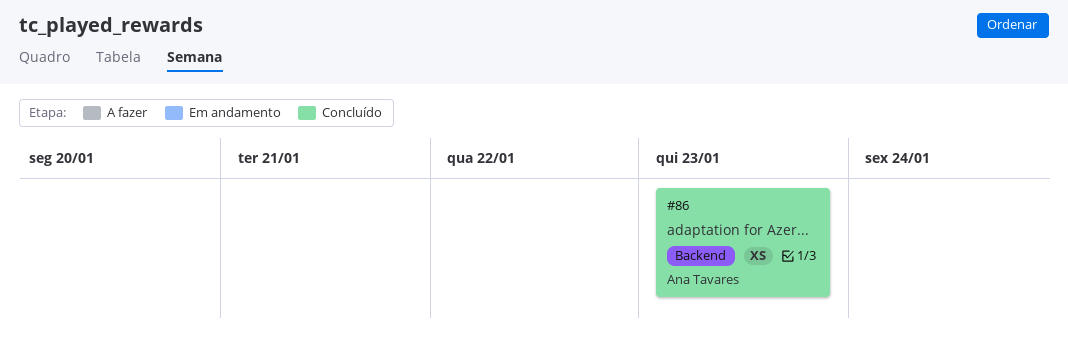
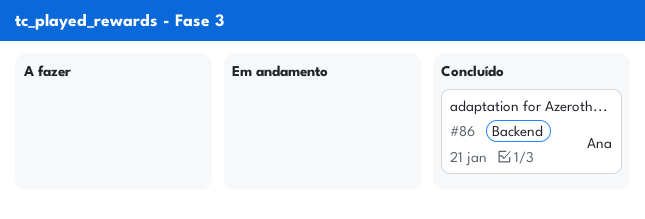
#86, due: Jan 23 -> Jan 21

